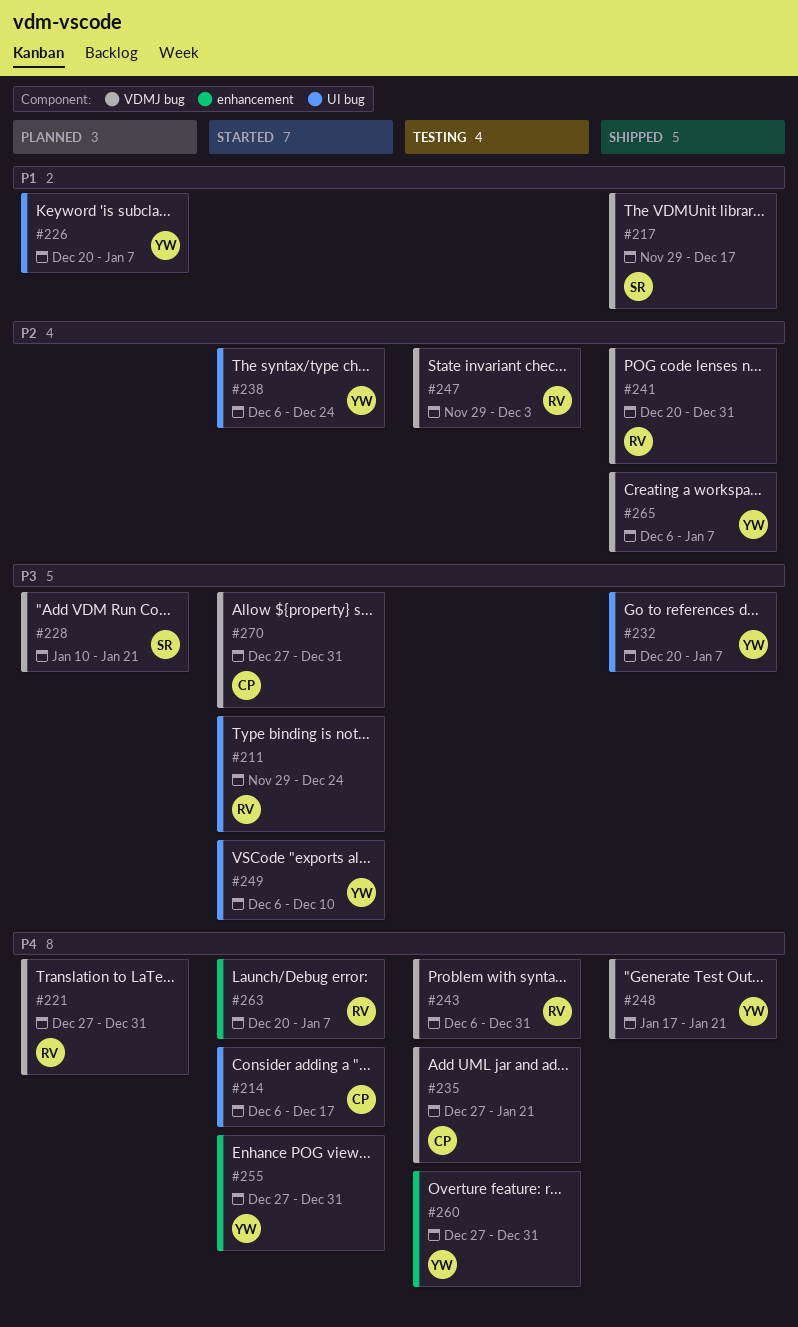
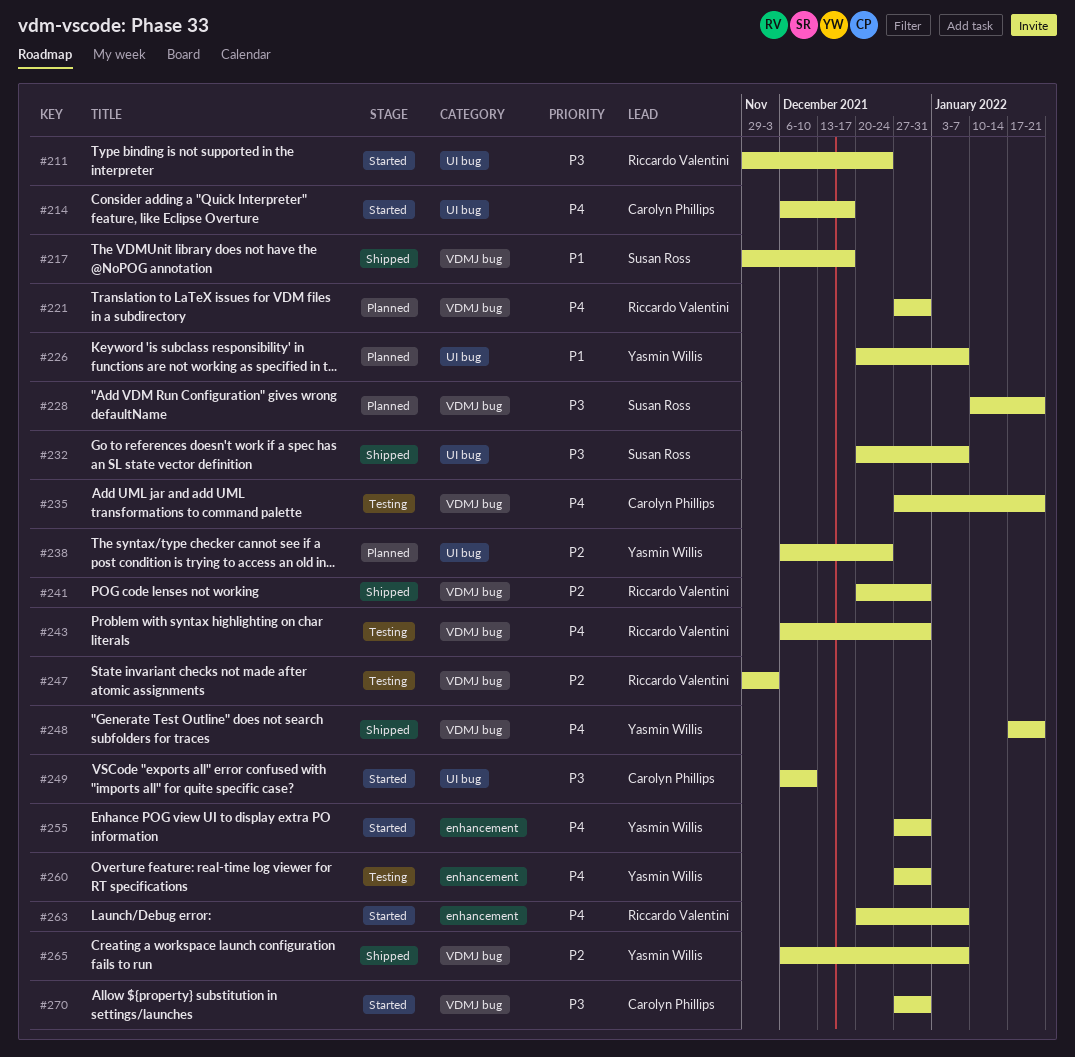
#232, owner: Yasmin Willis -> Susan Ross
#238, status: Started -> Planned
#249, owner: Yasmin Willis -> Carolyn Phillips

